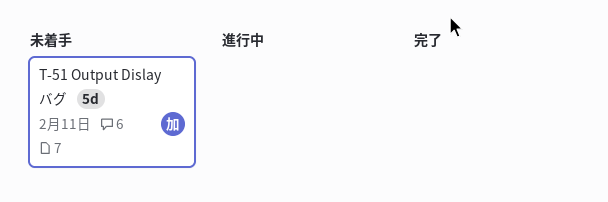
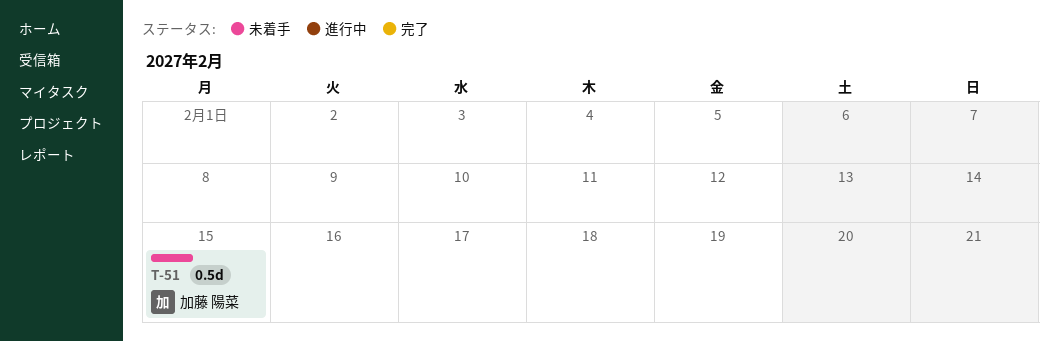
T-51, estimate: 5d -> 0.5d
T-51, due: Feb 11 -> Feb 15

